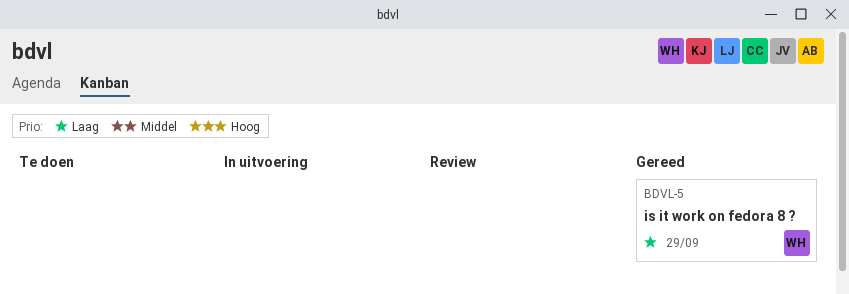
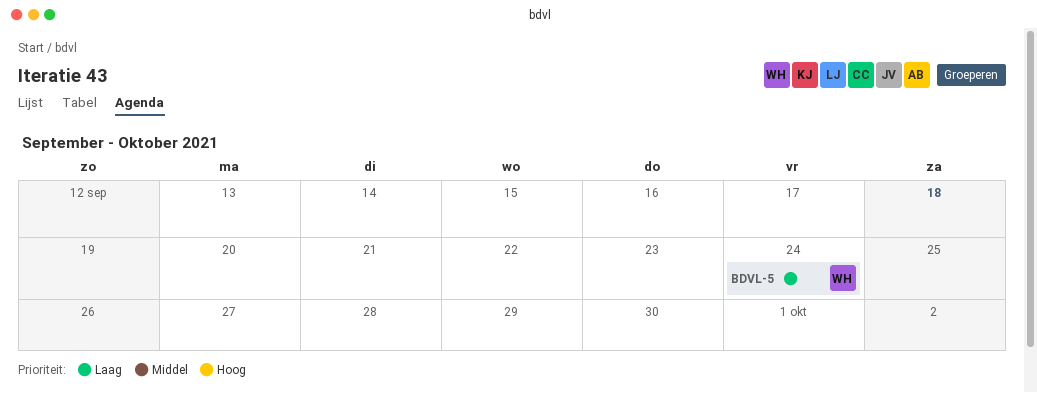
BDVL-5, due: Sep 29 -> Sep 24

